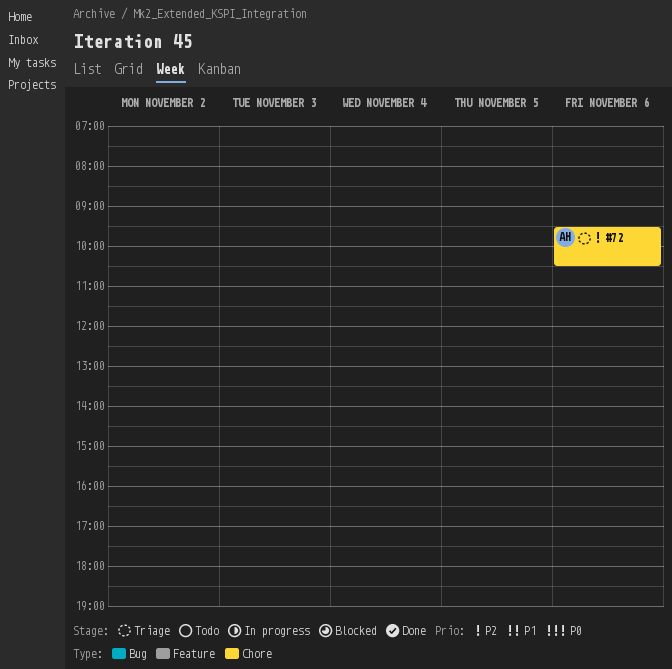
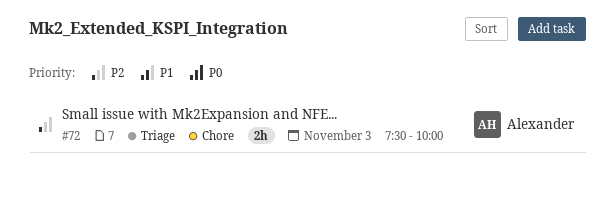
#72, day: Nov 6 -> Nov 3
#72, begins: 09:30 -> 07:30
#72, ends: 10:30 -> 10:00

